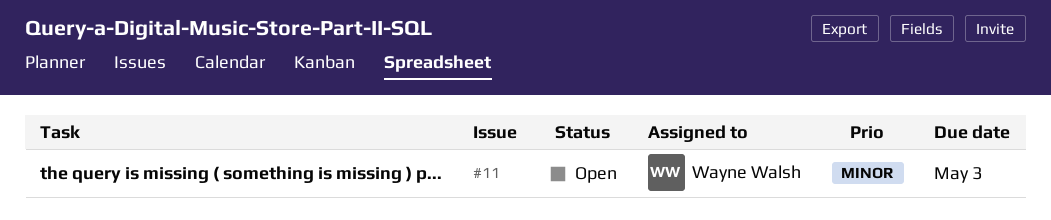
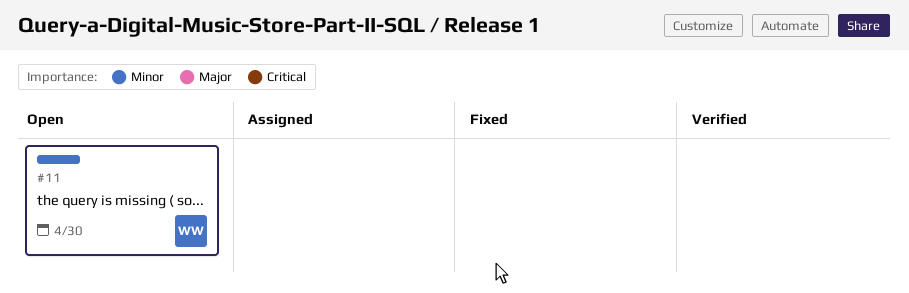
#11, due: May 3 -> Apr 30

